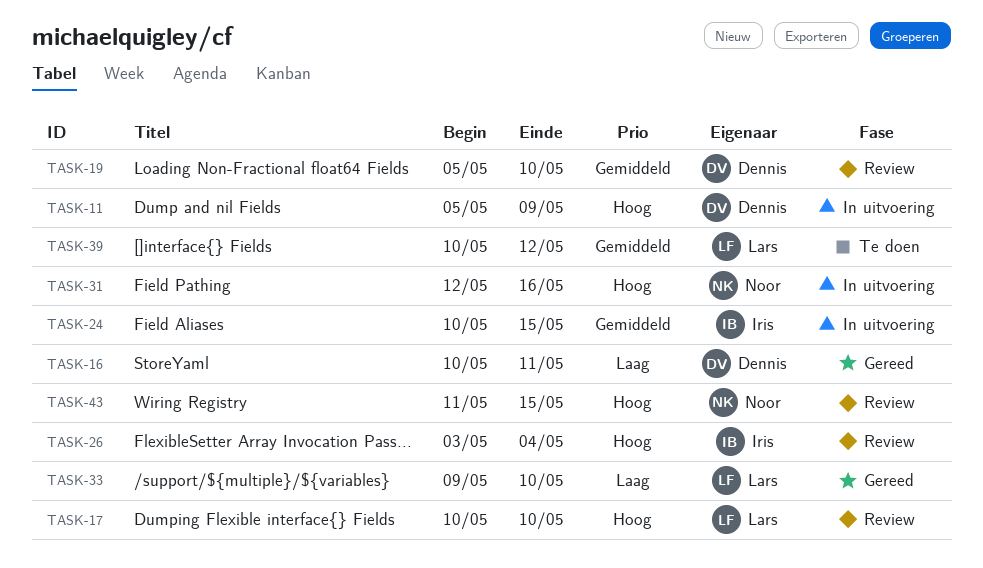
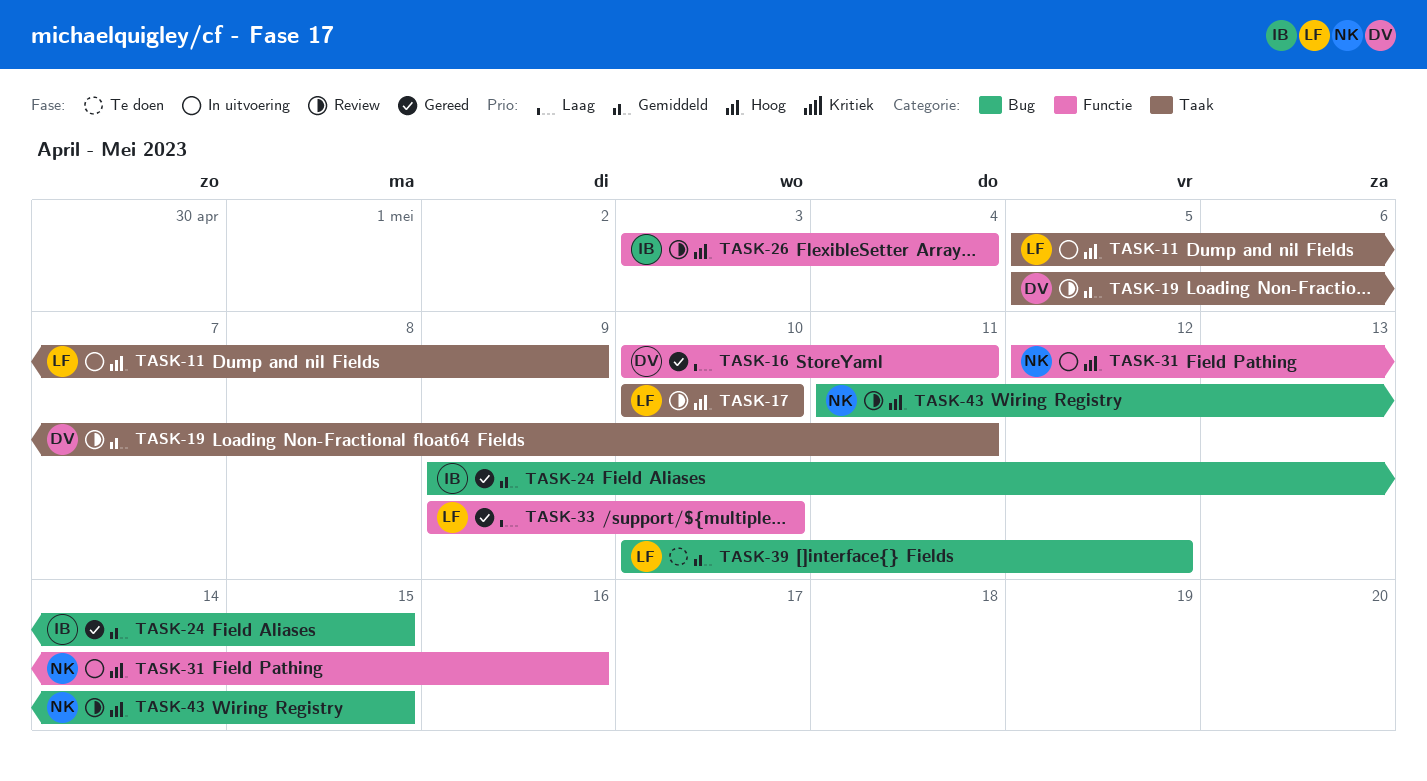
TASK-11, owner: Dennis -> Lars
TASK-19, due: May 10 -> May 11
TASK-24, status: In uitvoering -> Gereed
TASK-24, start: May 10 -> May 9

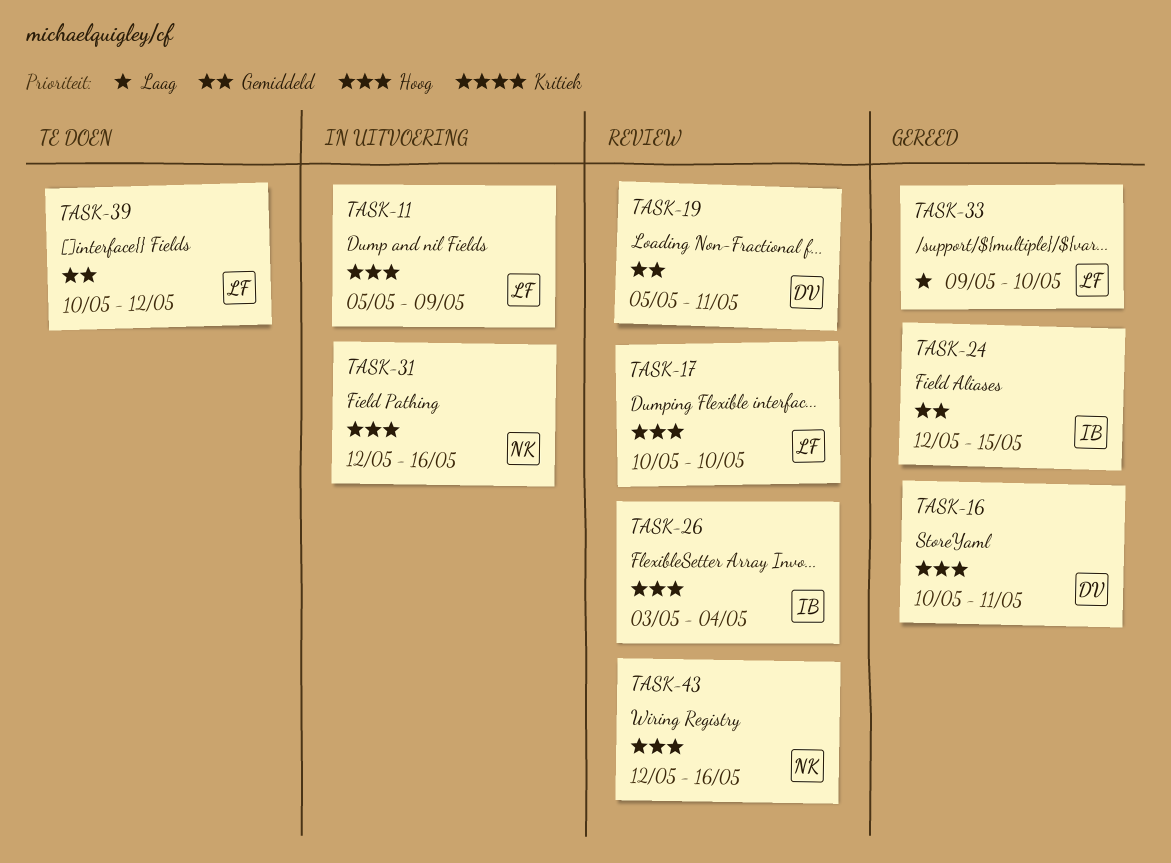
TASK-16, priority: Laag -> Hoog
TASK-24, start: May 9 -> May 12
TASK-43, start: May 11 -> May 12
TASK-43, due: May 15 -> May 16

